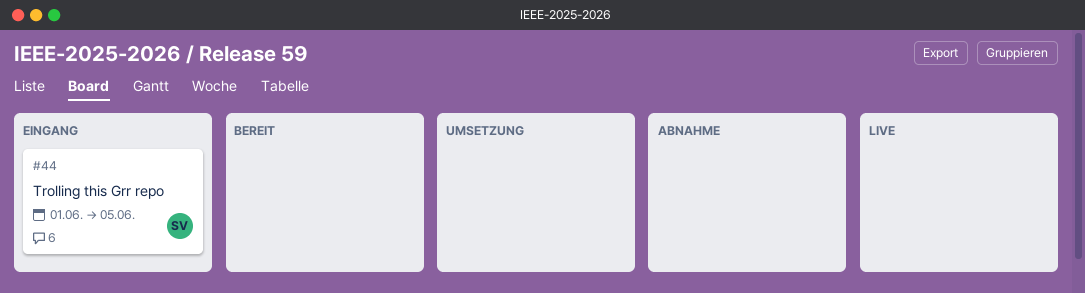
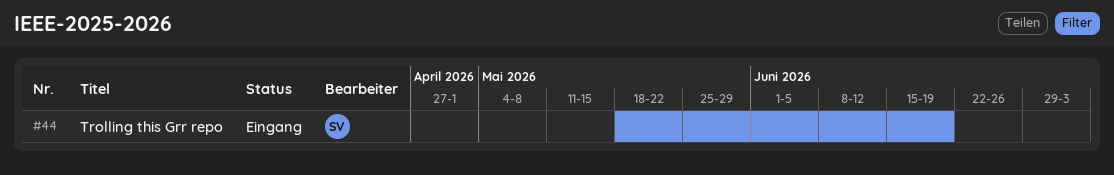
#44, start: Jun 1 -> May 18
#44, due: Jun 5 -> Jun 19

